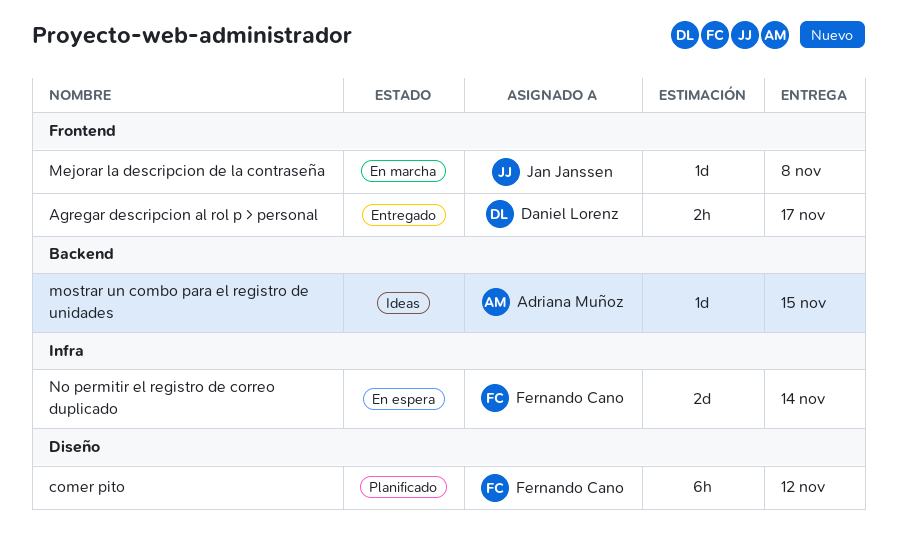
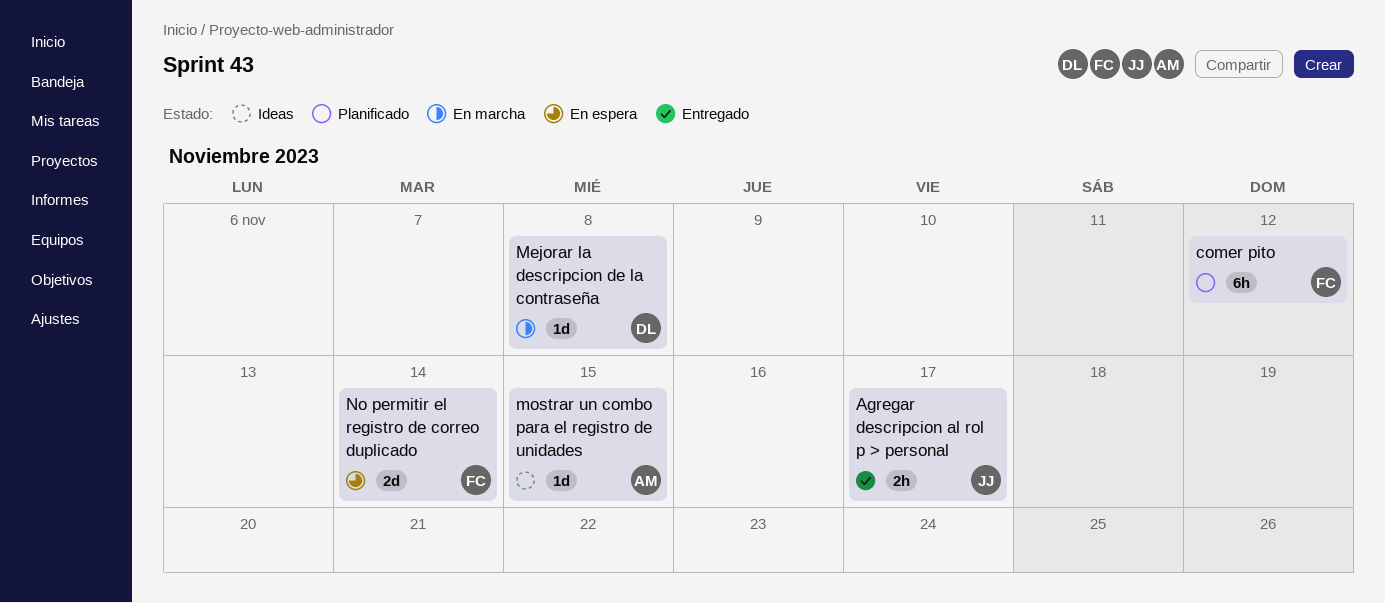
Agregar descripcion al rol p > personal, owner: Daniel Lorenz -> Jan Janssen
Mejorar la descripcion de la contraseña, owner: Jan Janssen -> Daniel Lorenz

